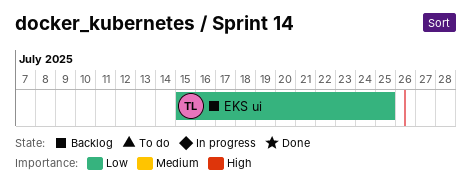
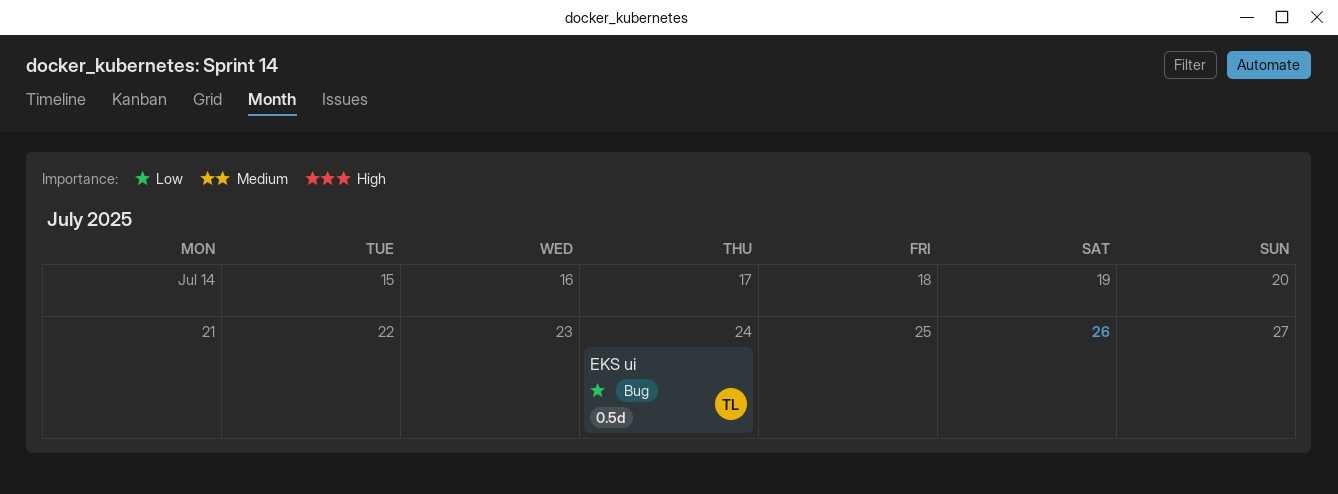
EKS ui, due: Jul 25 -> Jul 24

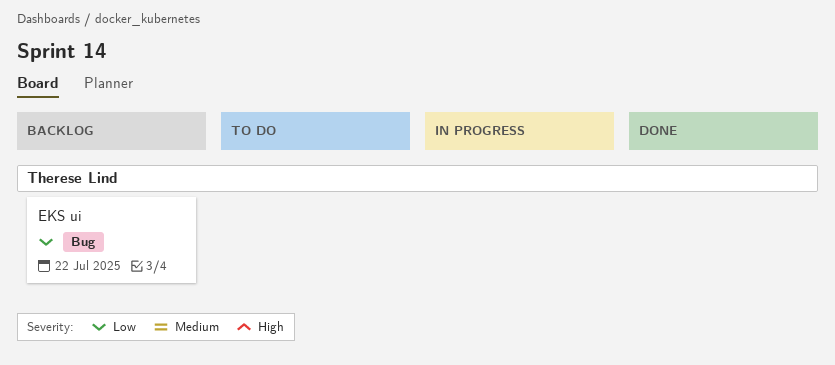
EKS ui, due: Jul 24 -> Jul 22

